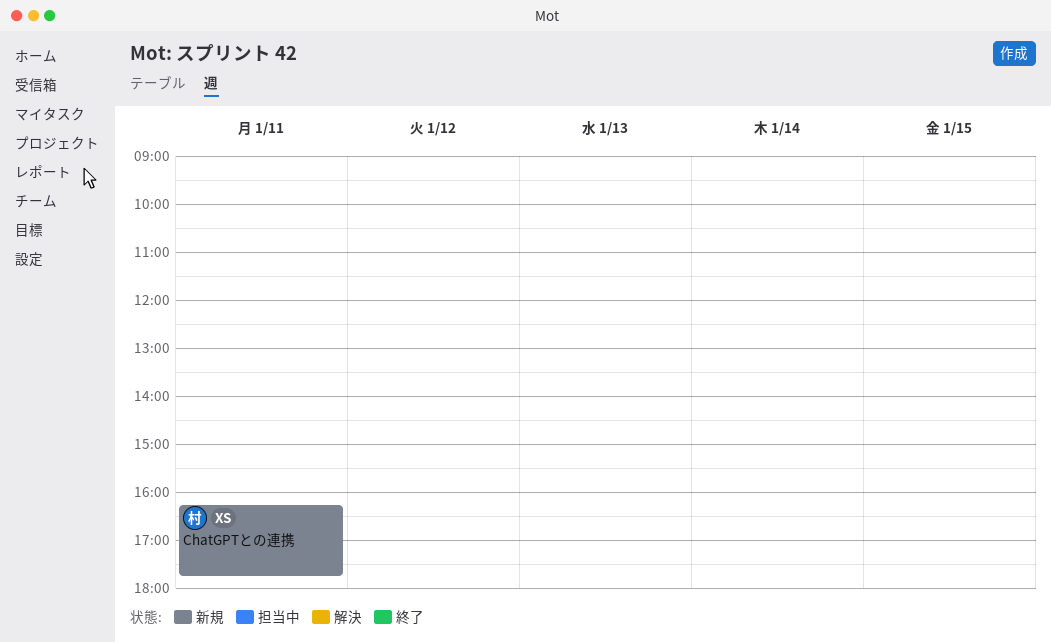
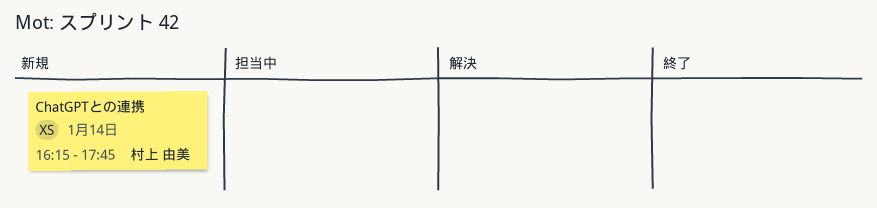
ChatGPTとの連携, day: Jan 11 -> Jan 14

